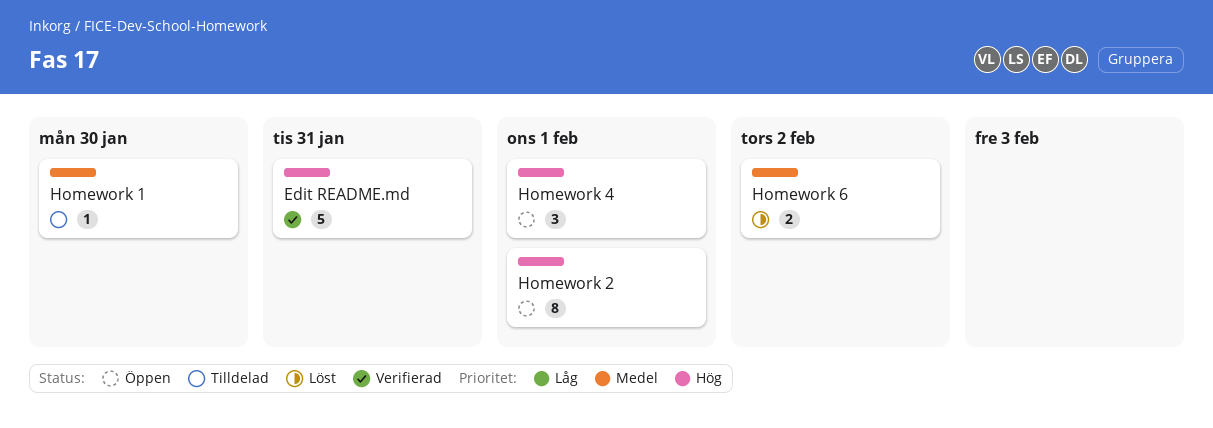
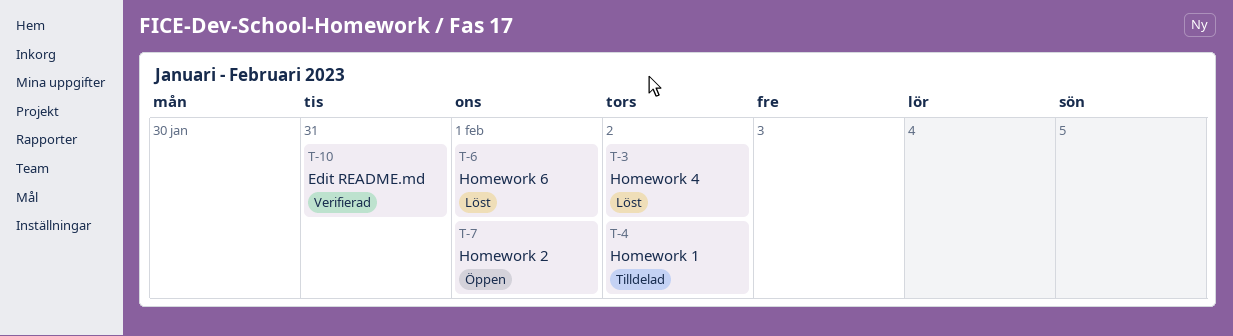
Homework 1, due: Jan 30 -> Feb 2
Homework 4, status: Öppen -> Löst
Homework 4, due: Feb 1 -> Feb 2
Homework 6, due: Feb 2 -> Feb 1

